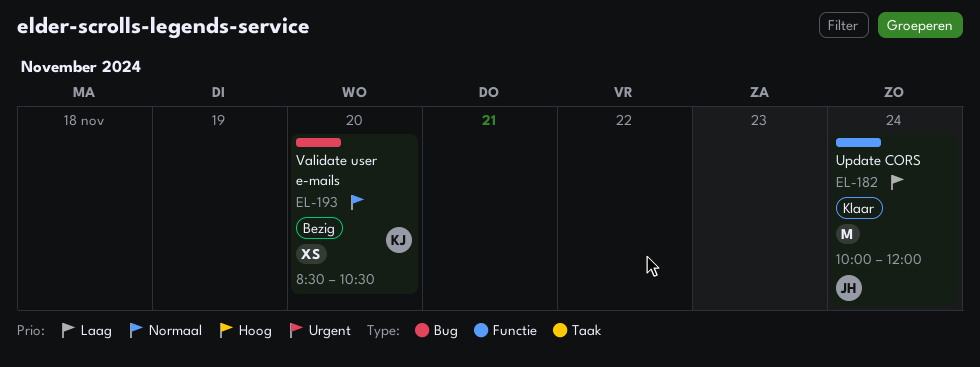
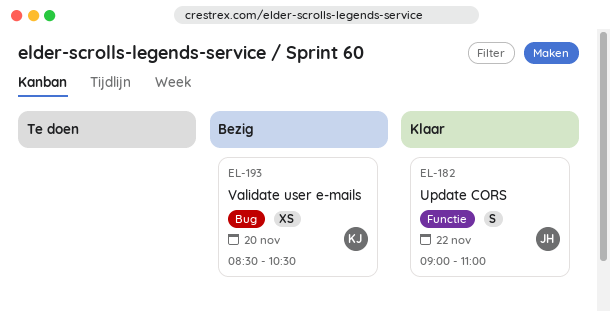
EL-182, estimate: M -> S
EL-182, day: Nov 24 -> Nov 22
EL-182, begins: 10:00 -> 09:00
EL-182, ends: 12:00 -> 11:00

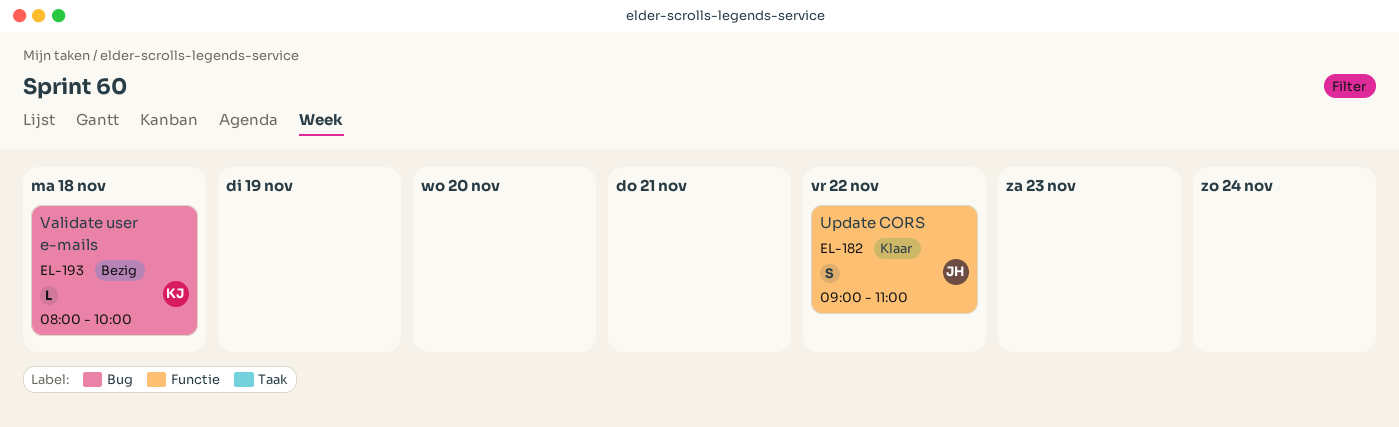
EL-193, estimate: XS -> L
EL-193, day: Nov 20 -> Nov 18
EL-193, begins: 08:30 -> 08:00
EL-193, ends: 10:30 -> 10:00

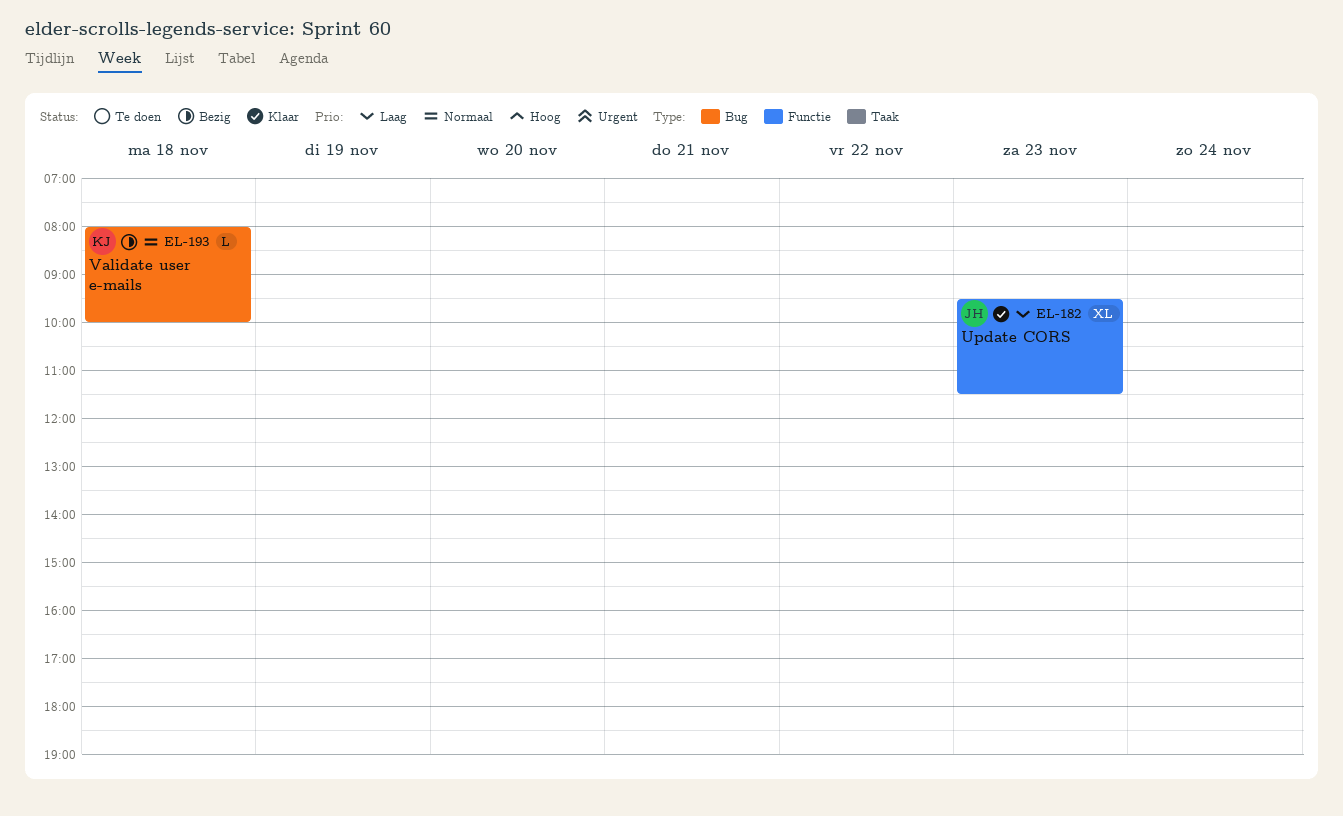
EL-182, estimate: S -> XL
EL-182, day: Nov 22 -> Nov 23
EL-182, begins: 09:00 -> 09:30
EL-182, ends: 11:00 -> 11:30

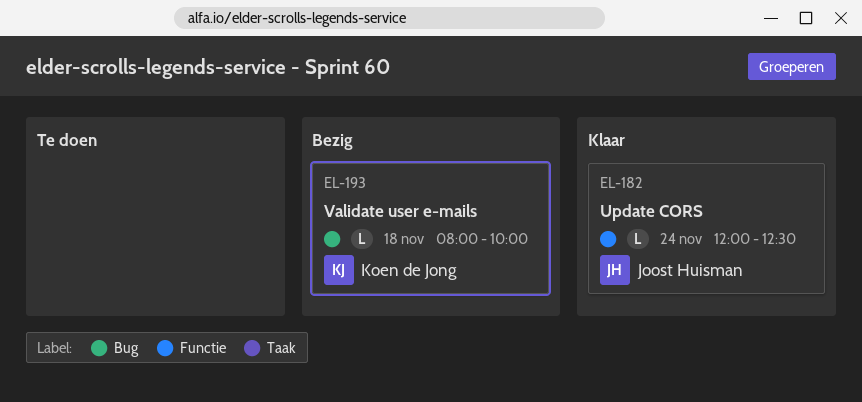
EL-182, estimate: XL -> L
EL-182, day: Nov 23 -> Nov 24
EL-182, begins: 09:30 -> 12:00
EL-182, ends: 11:30 -> 12:30

